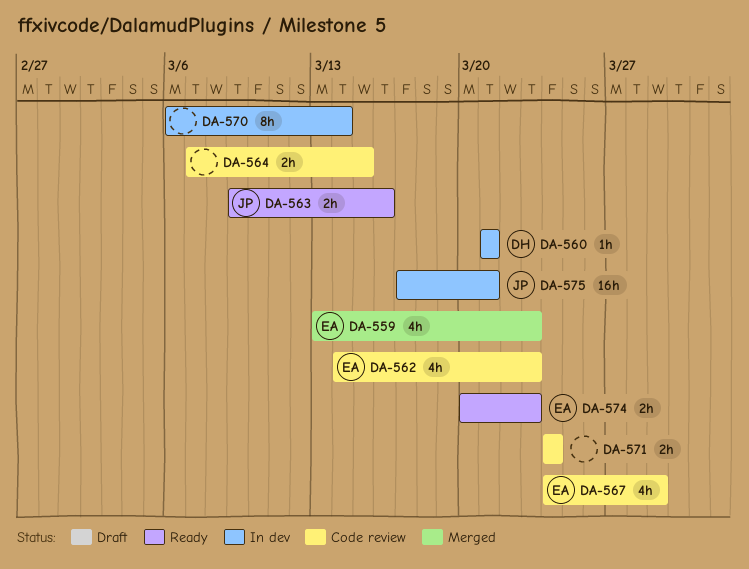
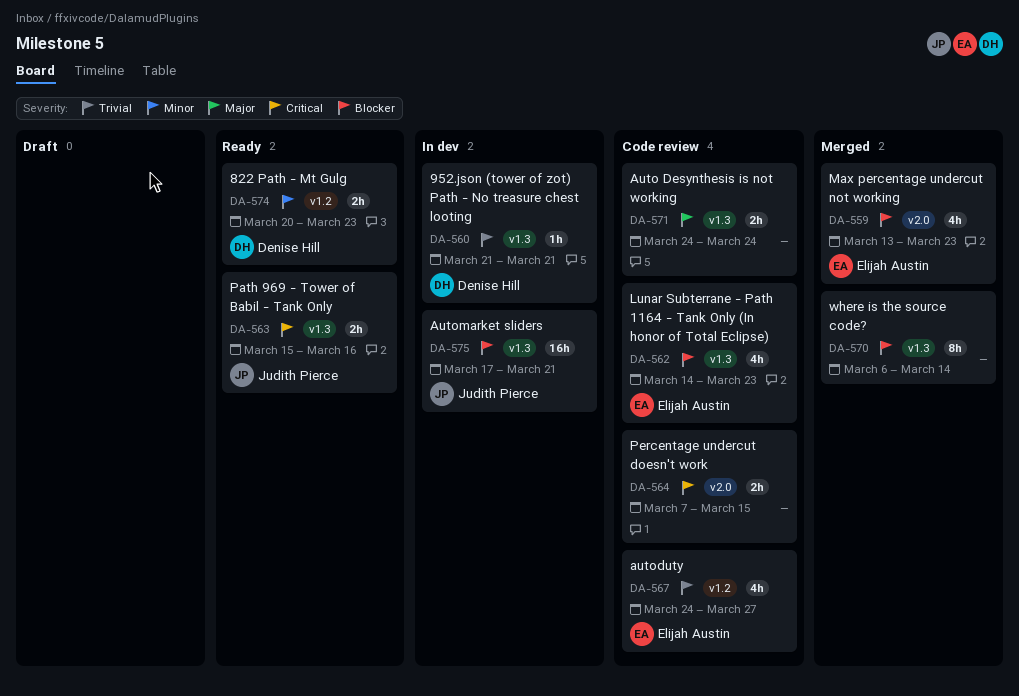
DA-563, start: Mar 9 -> Mar 15
DA-567, due: Mar 29 -> Mar 27
DA-570, status: In dev -> Merged
DA-574, owner: Elijah Austin -> Denise Hill

